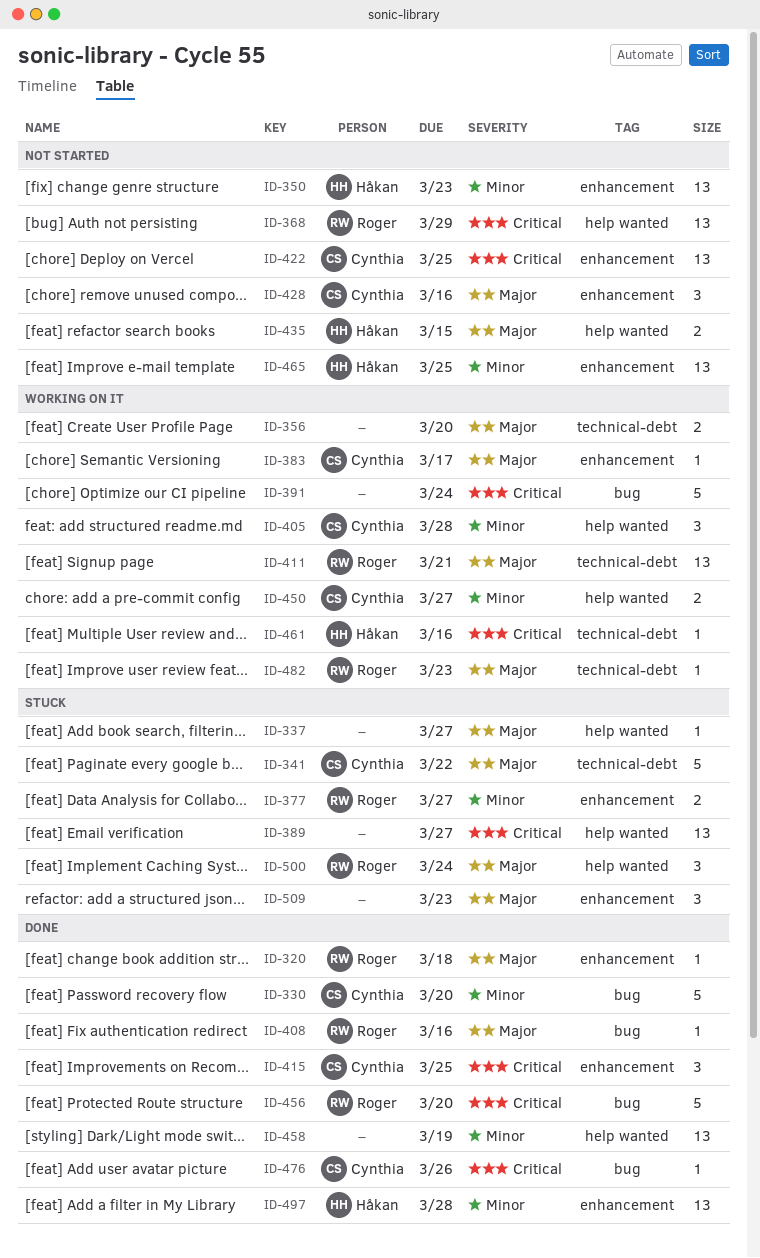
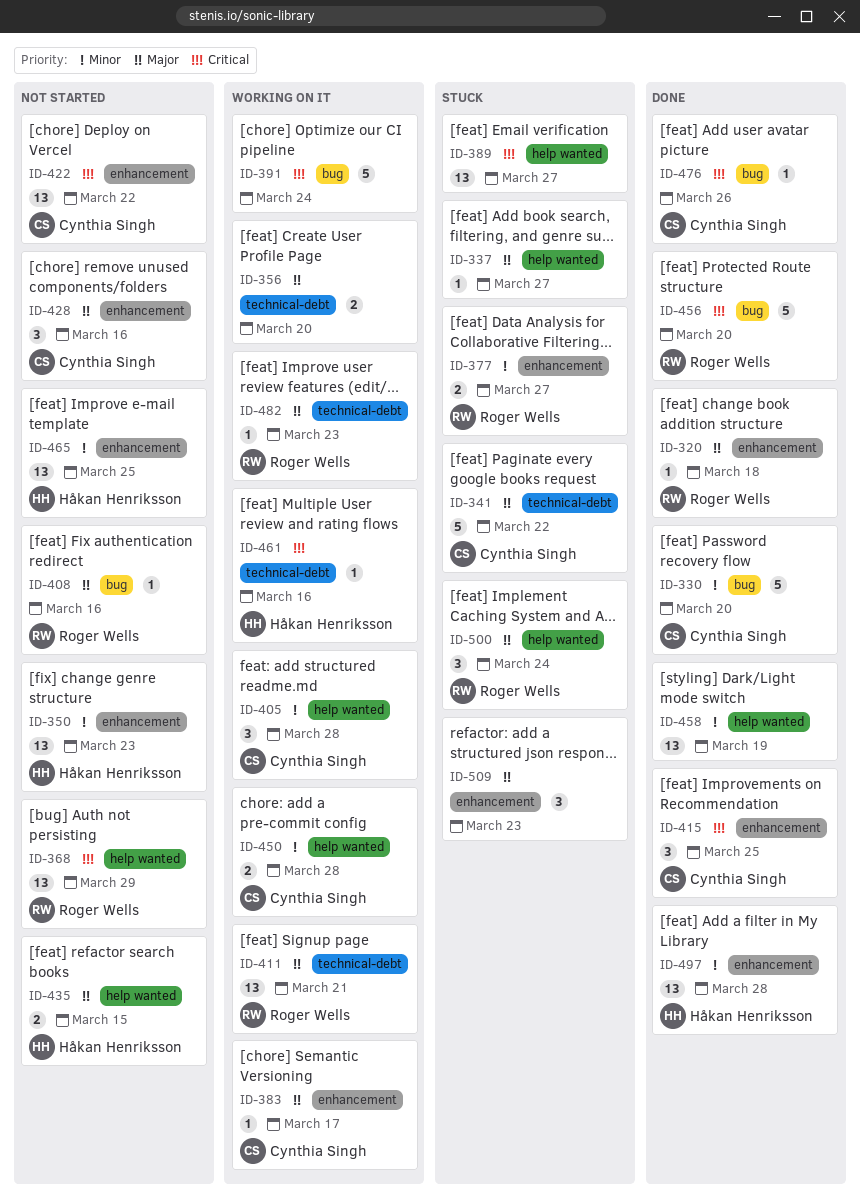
ID-408, status: Done -> Not started
ID-422, due: Mar 25 -> Mar 22
ID-450, due: Mar 27 -> Mar 28

